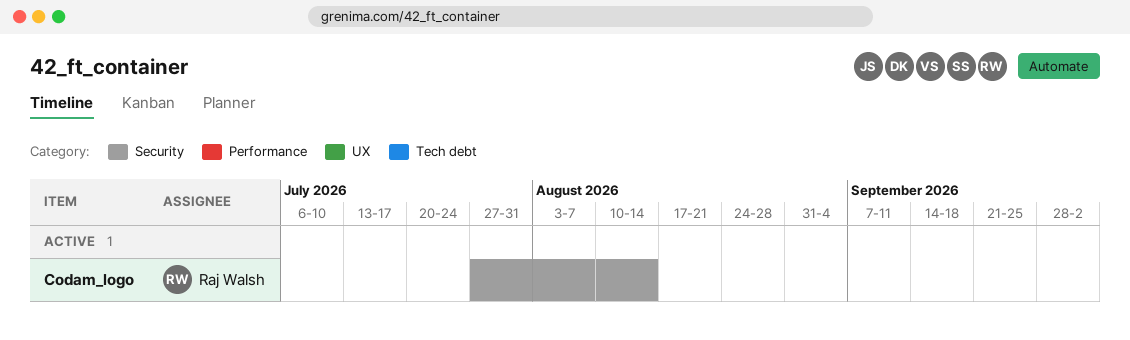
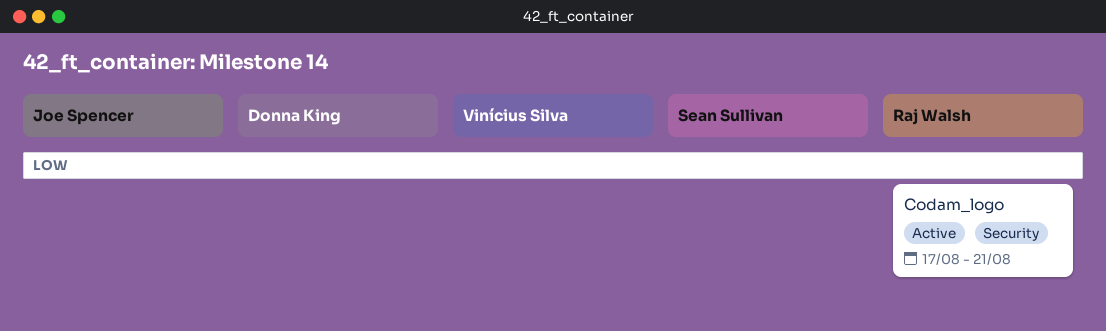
Codam_logo, start: Jul 27 -> Aug 17
Codam_logo, due: Aug 14 -> Aug 21

